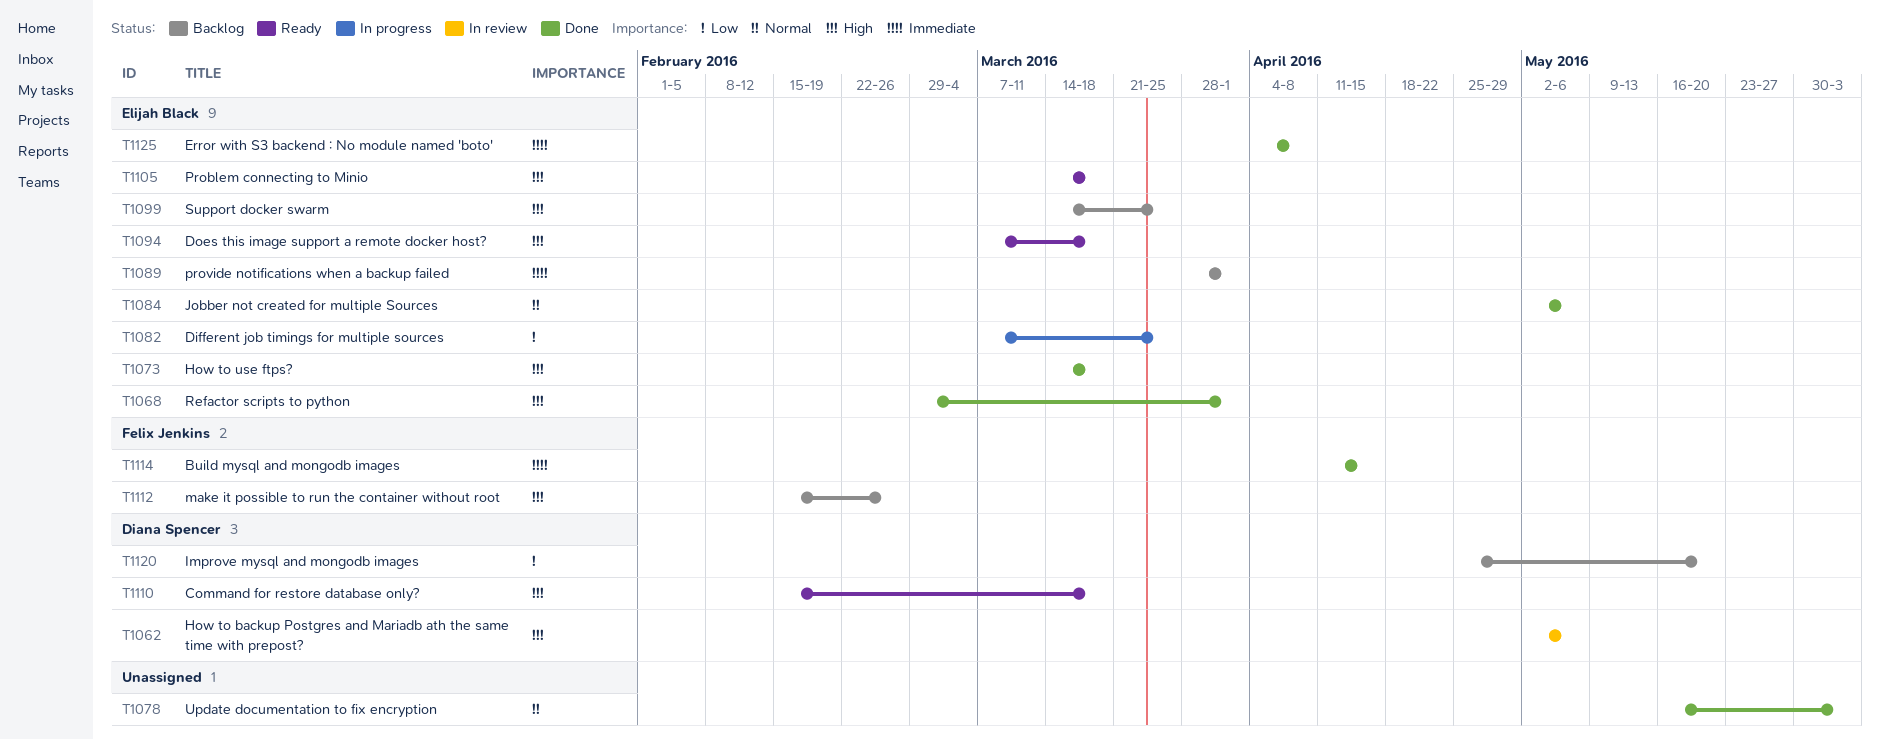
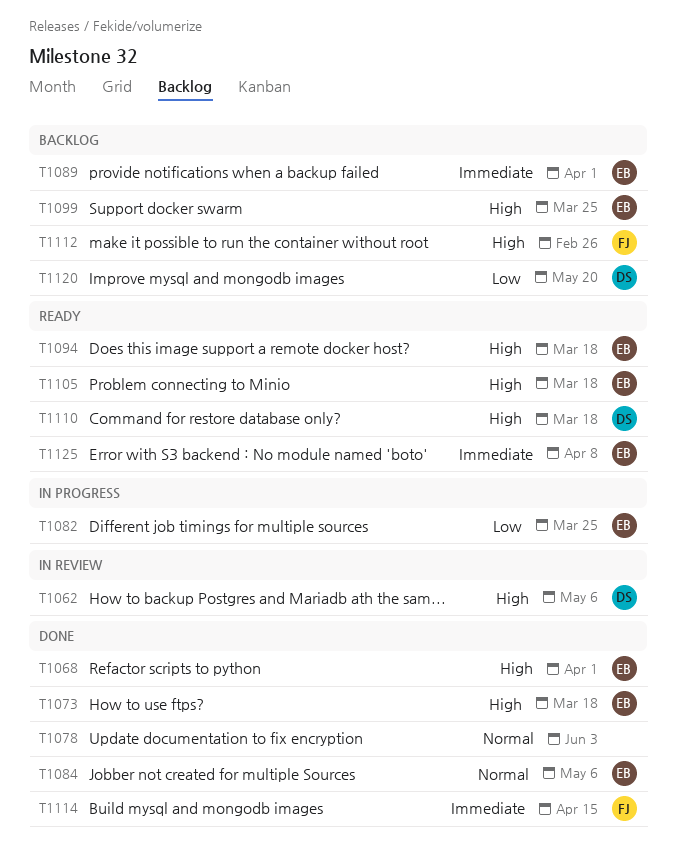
T1125, status: Done -> Ready

